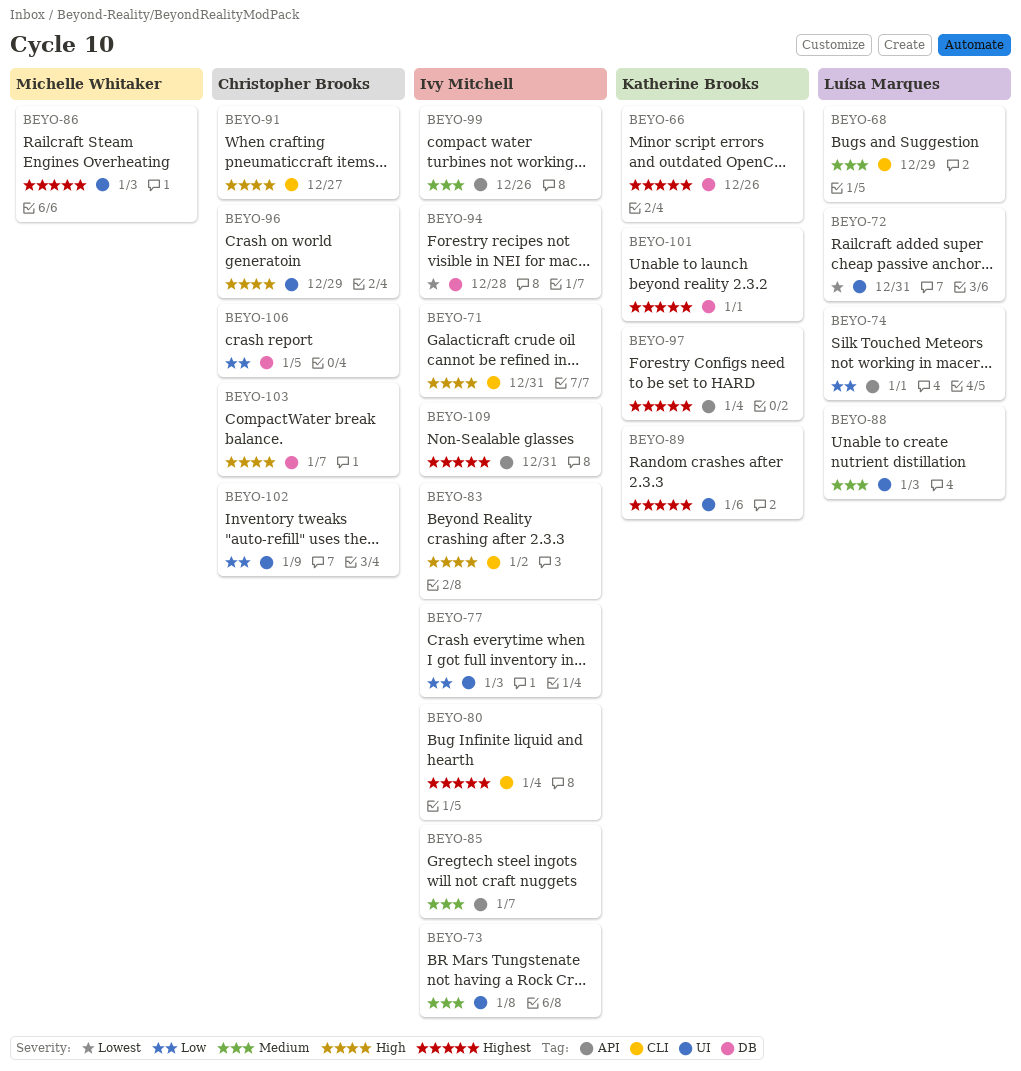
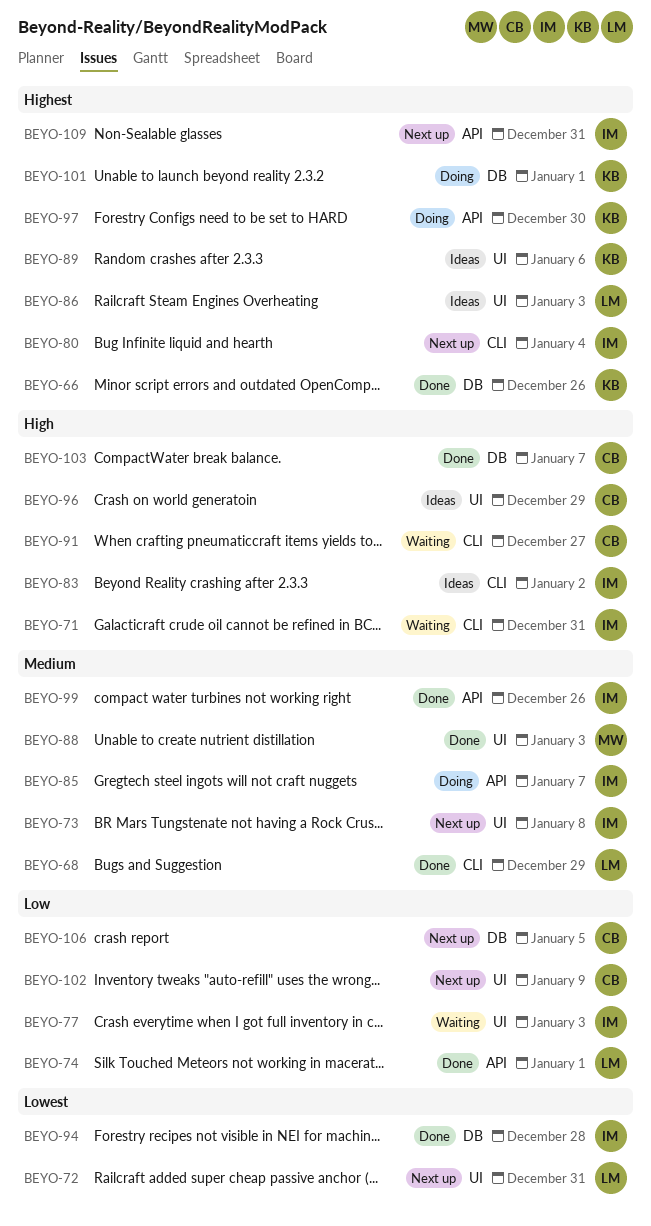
BEYO-86, owner: Michelle Whitaker -> Luísa Marques
BEYO-88, owner: Luísa Marques -> Michelle Whitaker
BEYO-97, due: Jan 4 -> Dec 30

